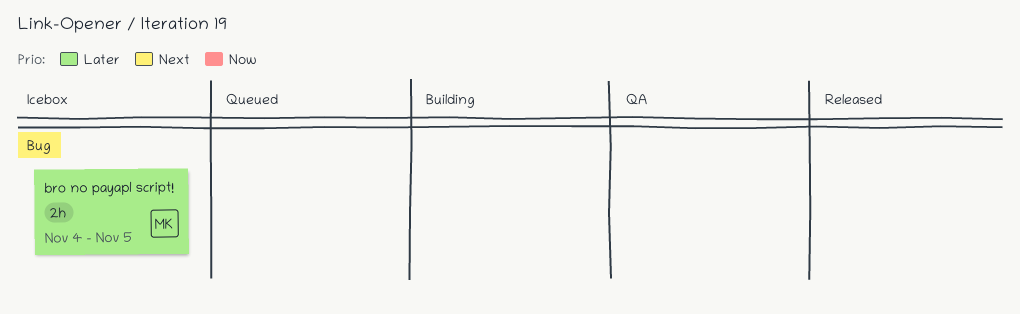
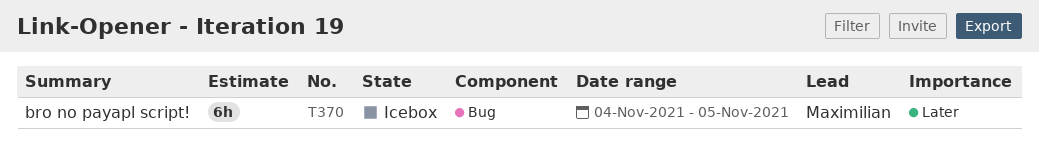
bro no payapl script!, estimate: 2h -> 6h

